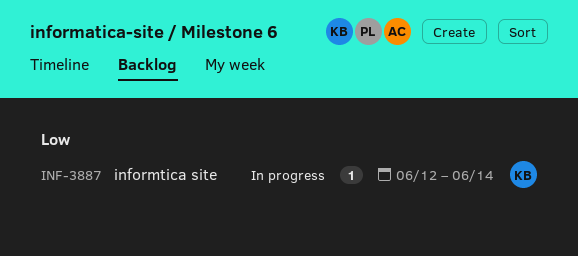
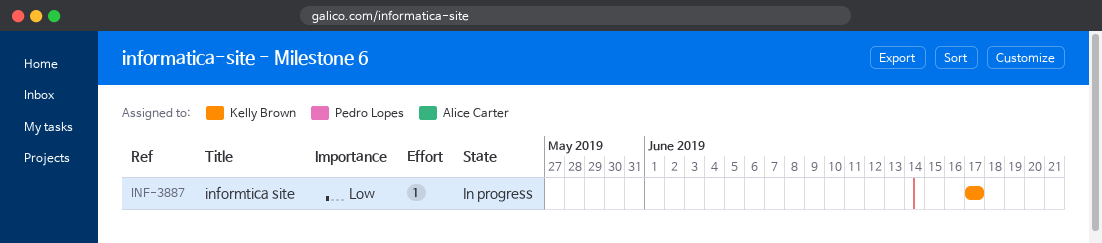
INF-3887, start: Jun 12 -> Jun 17
INF-3887, due: Jun 14 -> Jun 17

